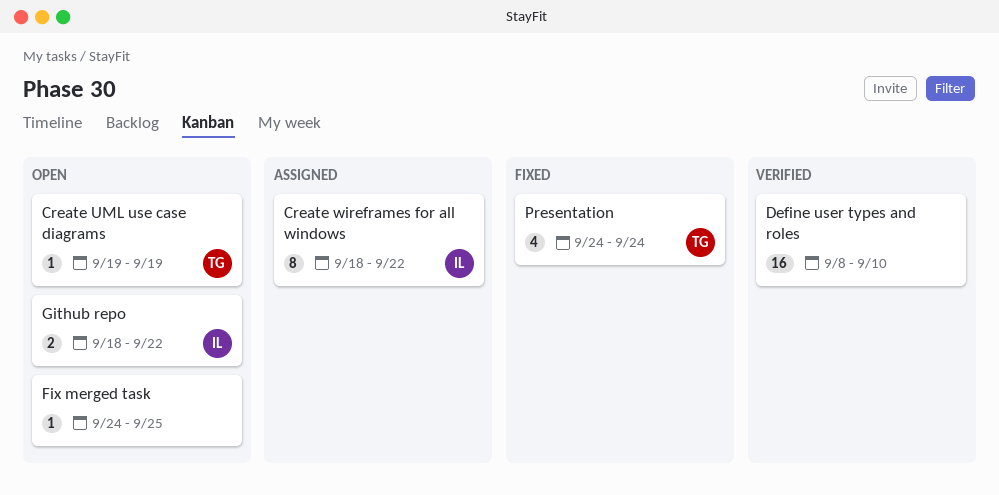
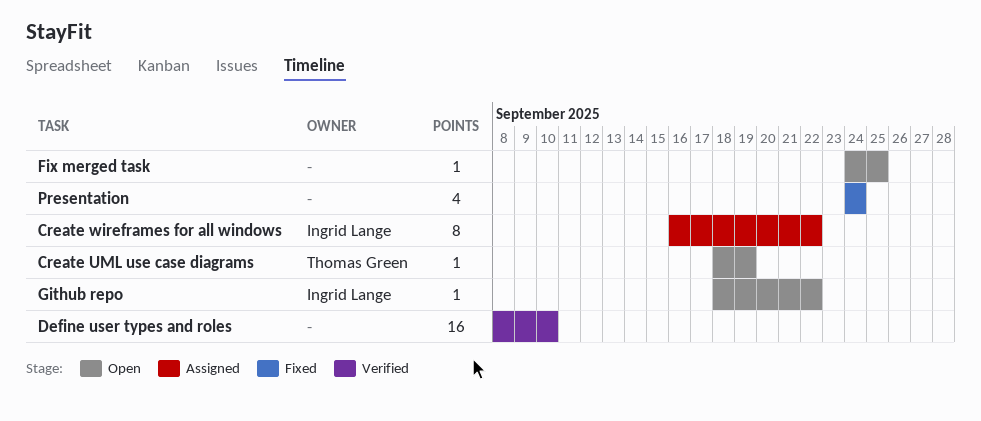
Create UML use case diagrams, start: Sep 19 -> Sep 18
Create wireframes for all windows, start: Sep 18 -> Sep 16
Github repo, estimate: 2 -> 1
Presentation, owner: Thomas Green -> none

